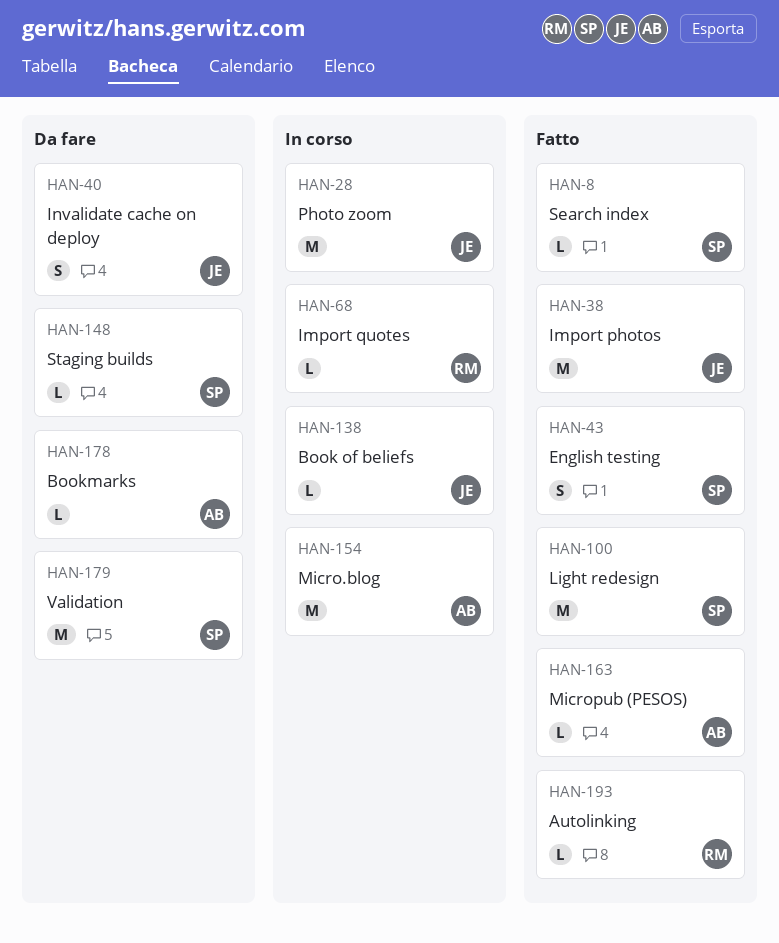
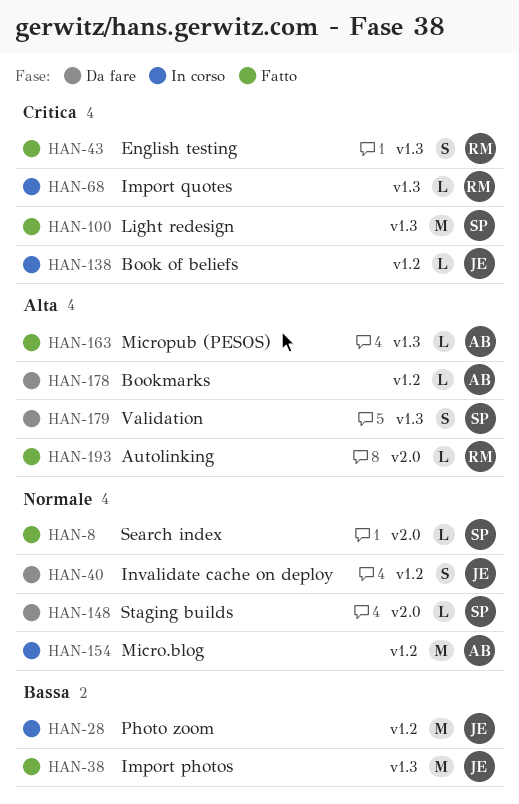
HAN-43, owner: SP -> RM
HAN-179, estimate: M -> S

